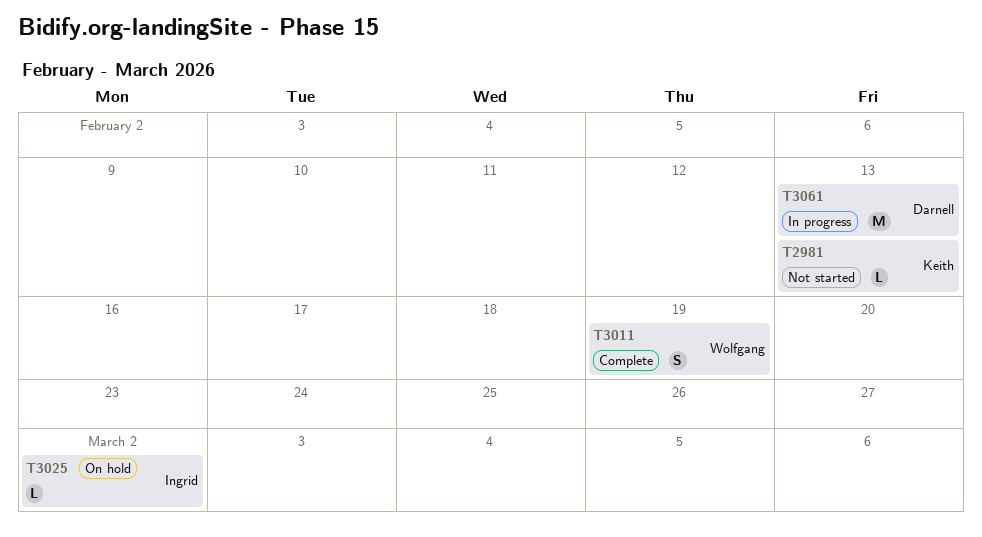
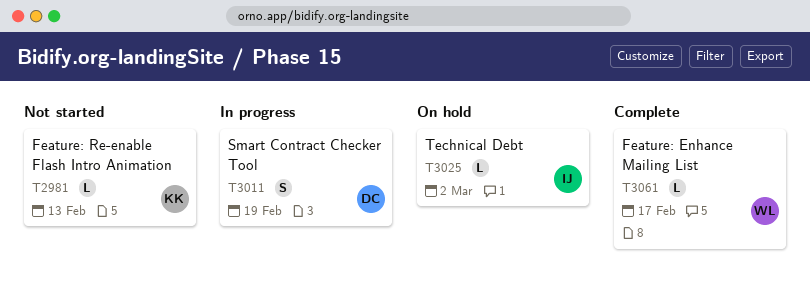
T3011, status: Complete -> In progress
T3011, owner: Wolfgang -> Darnell
T3061, status: In progress -> Complete
T3061, owner: Darnell -> Wolfgang
T3061, estimate: M -> L
T3061, due: Feb 13 -> Feb 17

